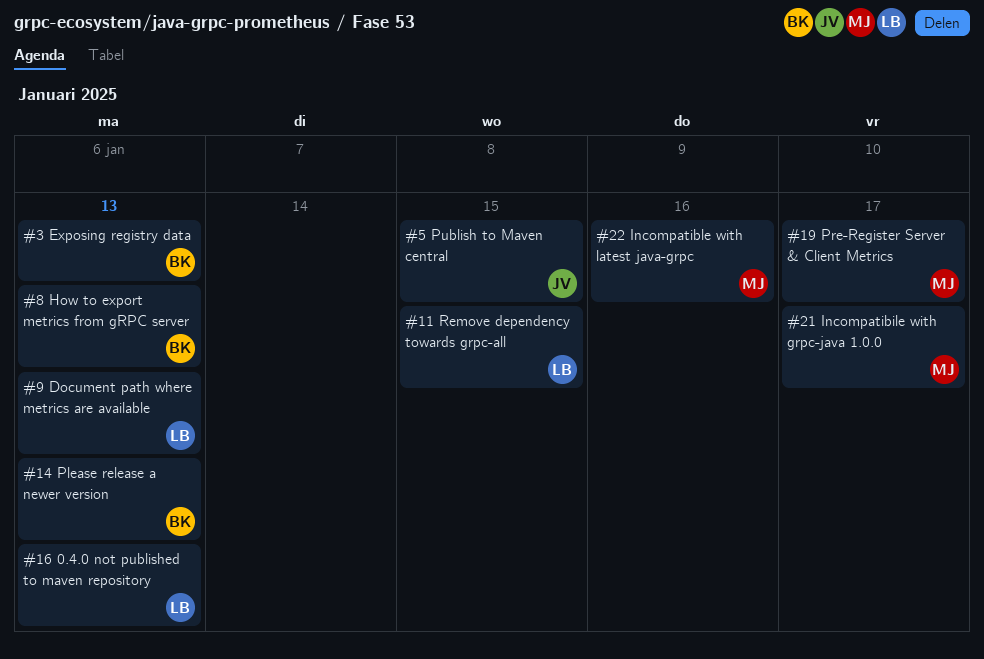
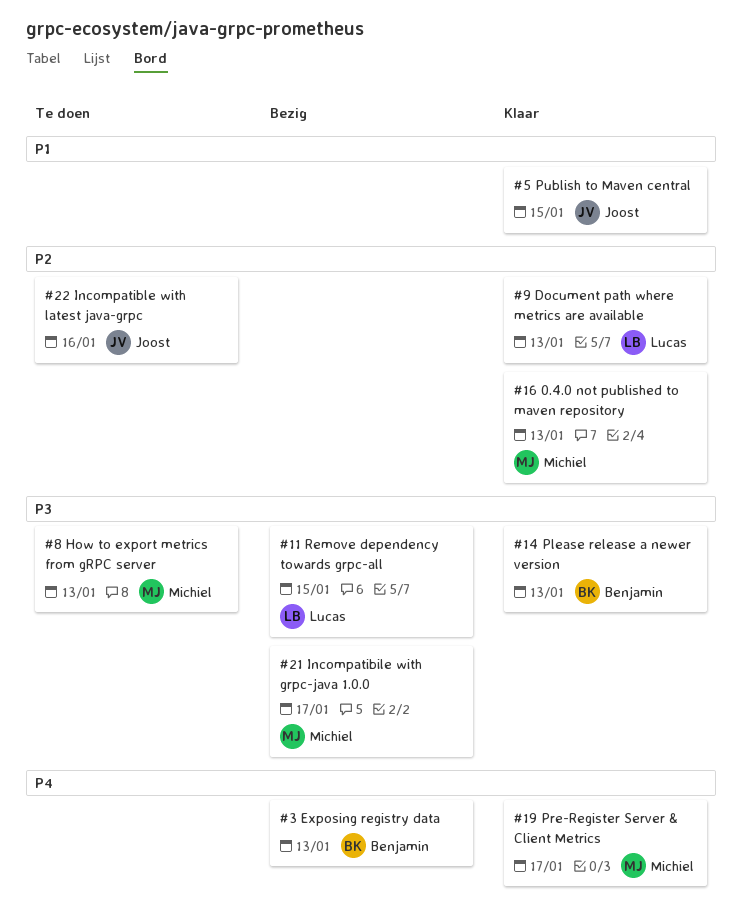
#8, owner: Benjamin -> Michiel
#16, owner: Lucas -> Michiel
#22, owner: Michiel -> Joost

